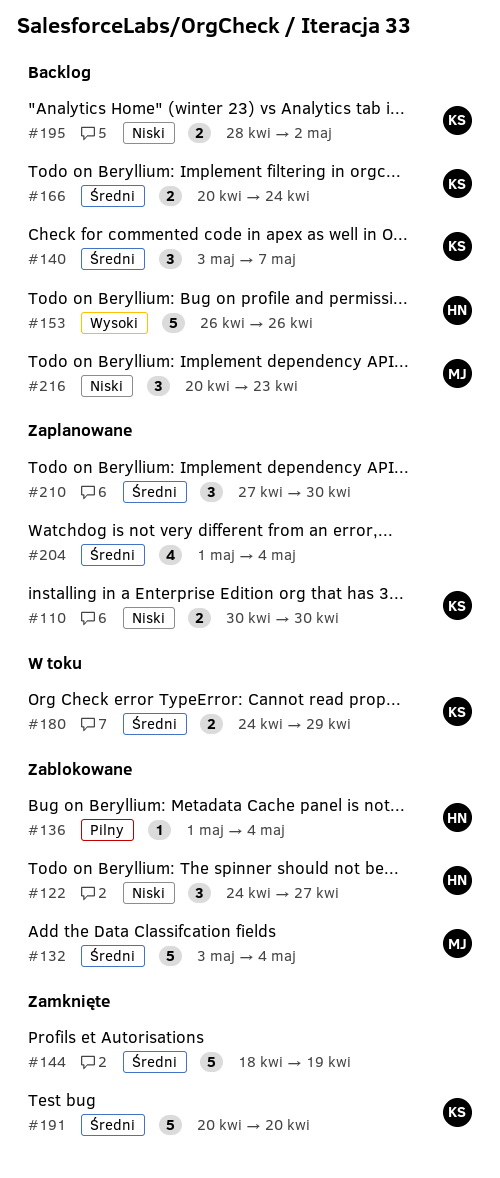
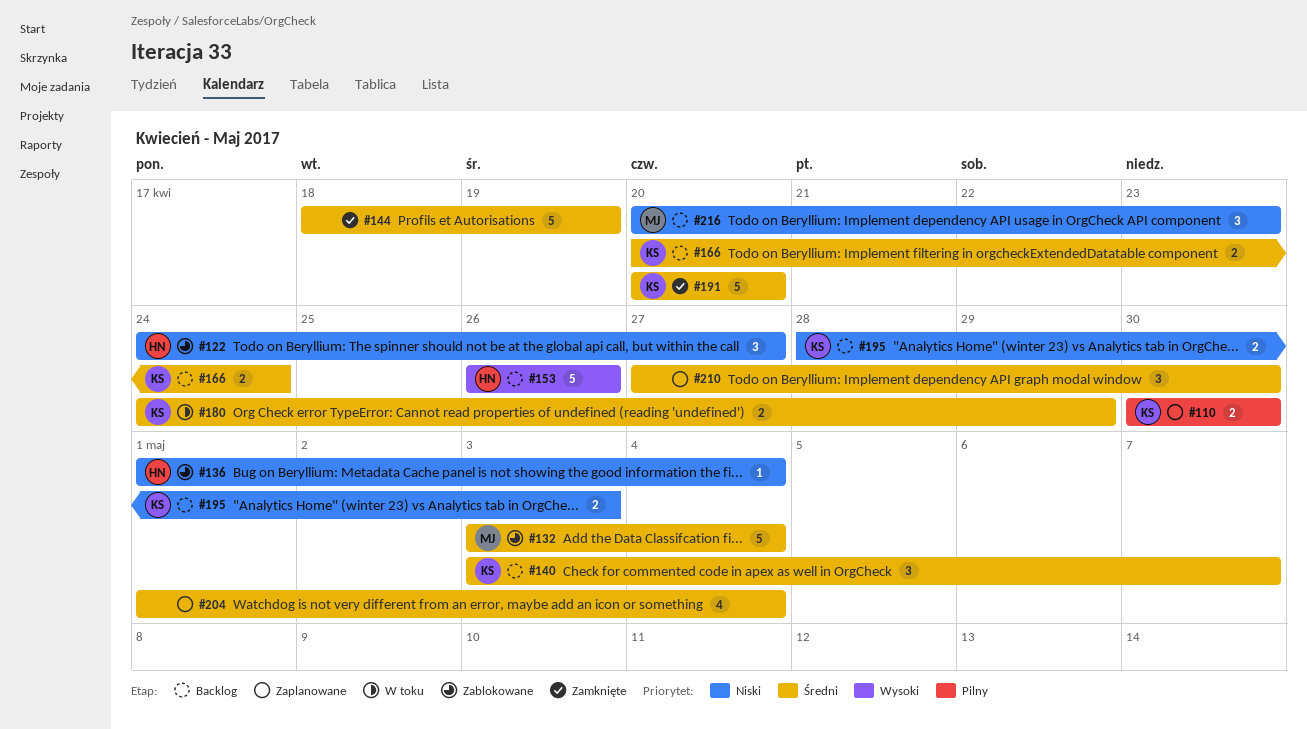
#110, priority: Niski -> Pilny
#136, priority: Pilny -> Niski
#195, due: May 2 -> May 3

